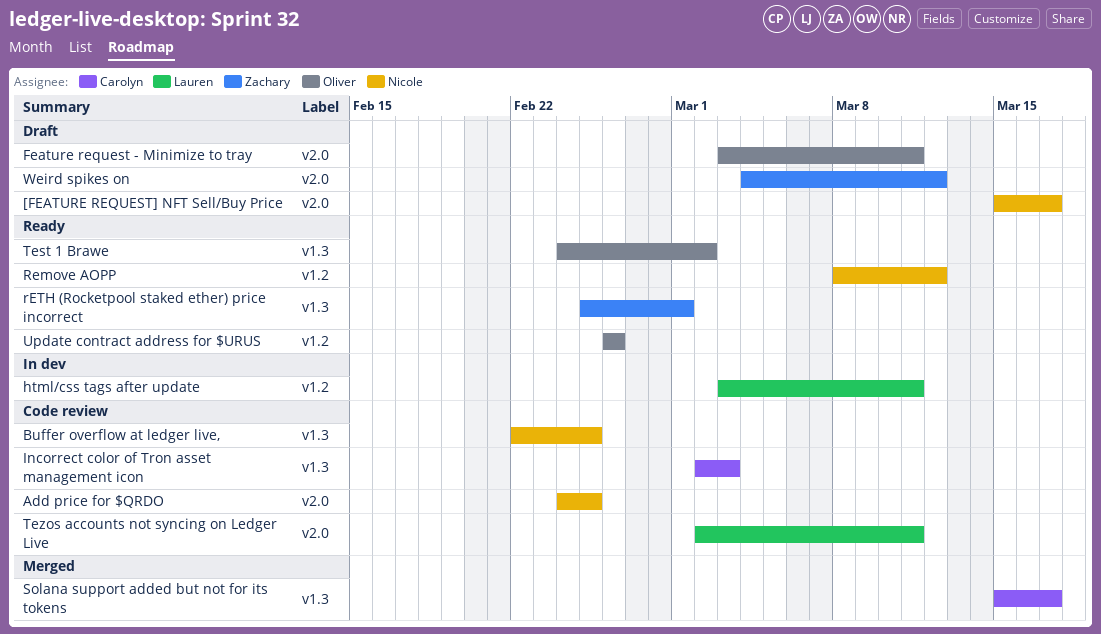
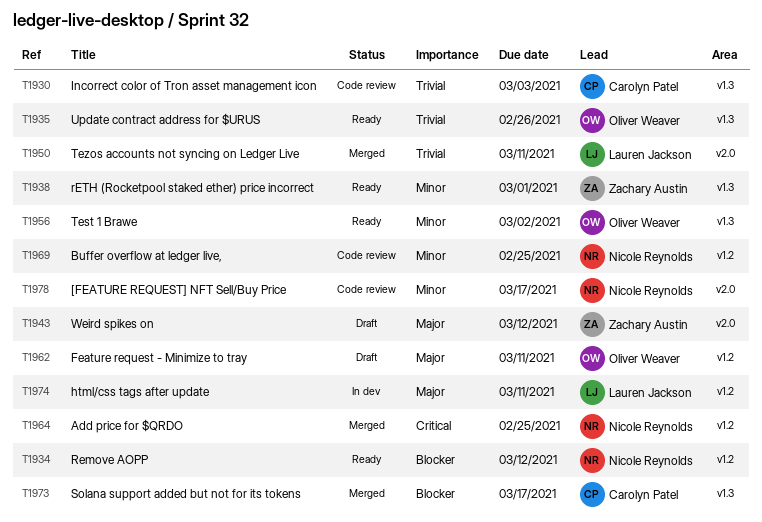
[FEATURE REQUEST] NFT Sell/Buy Price, status: Draft -> Code review
Add price for $QRDO, status: Code review -> Merged
Add price for $QRDO, label: v2.0 -> v1.2
Buffer overflow at ledger live,, label: v1.3 -> v1.2
Feature request - Minimize to tray, label: v2.0 -> v1.2
Tezos accounts not syncing on Ledger Live, status: Code review -> Merged
Update contract address for $URUS, label: v1.2 -> v1.3

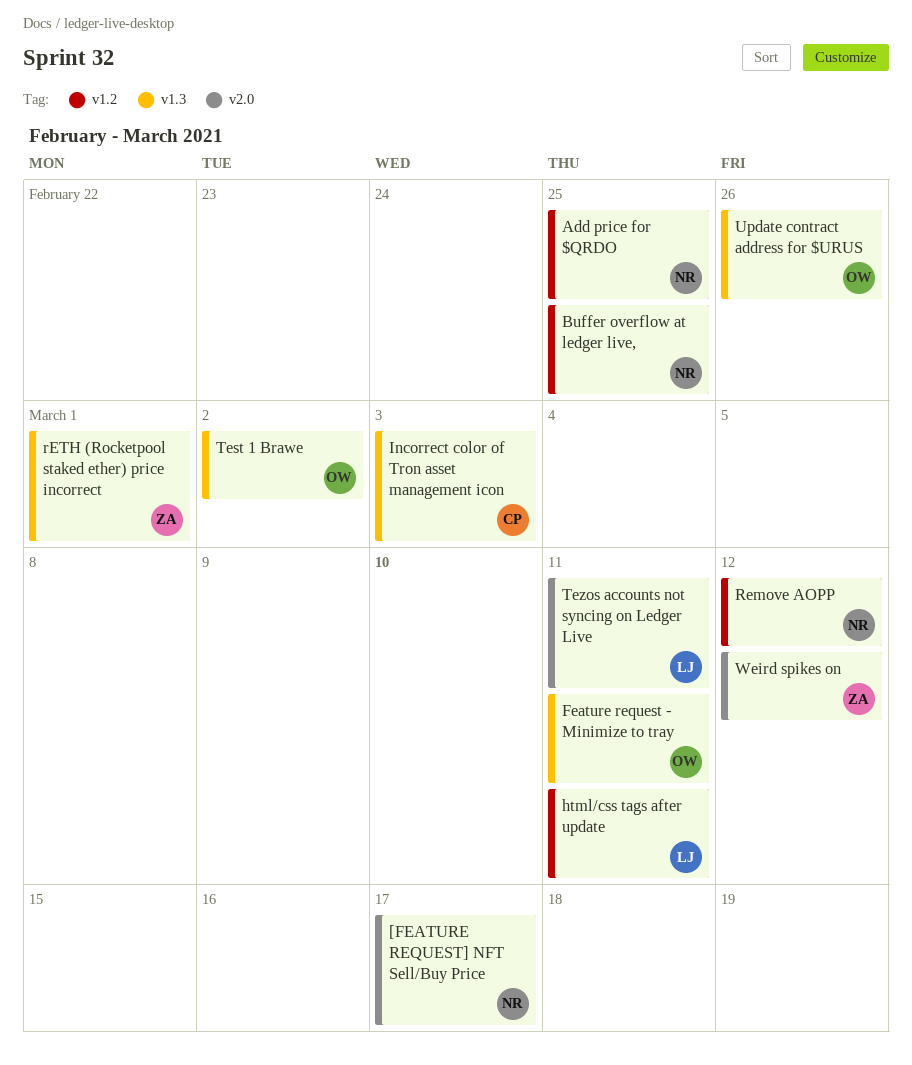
Feature request - Minimize to tray, label: v1.2 -> v1.3
Solana support added but not for its tokens: present -> none

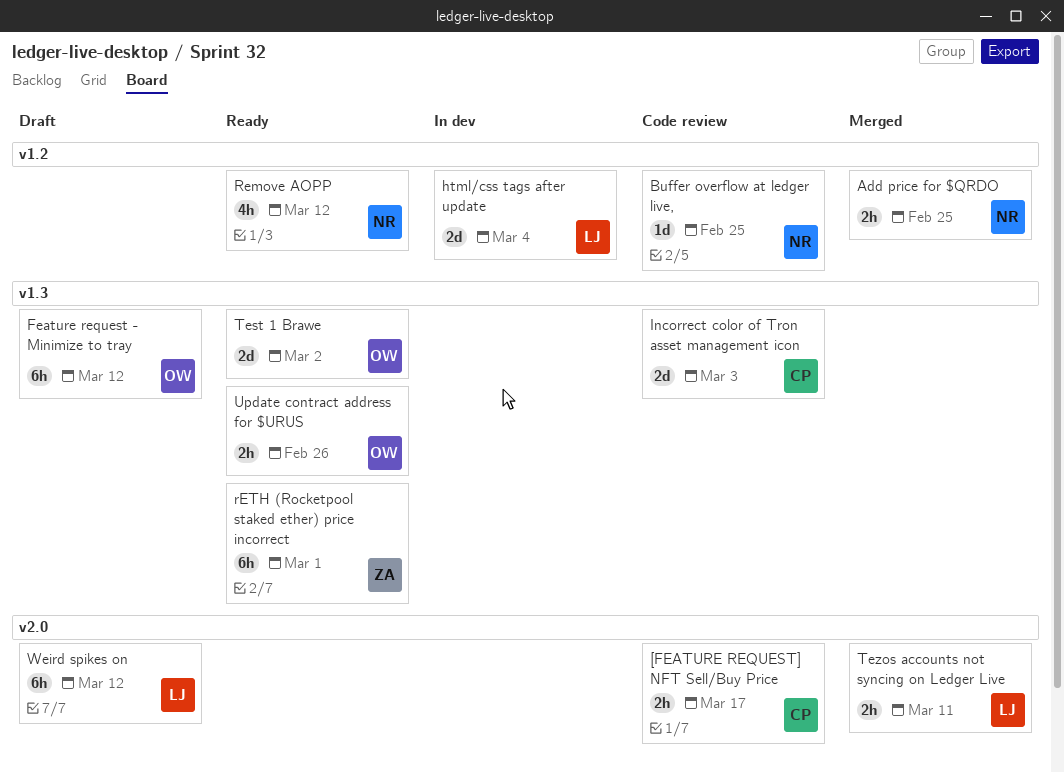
[FEATURE REQUEST] NFT Sell/Buy Price, owner: NR -> CP
Feature request - Minimize to tray, due: Mar 11 -> Mar 12
html/css tags after update, due: Mar 11 -> Mar 4
Weird spikes on, owner: ZA -> LJ

